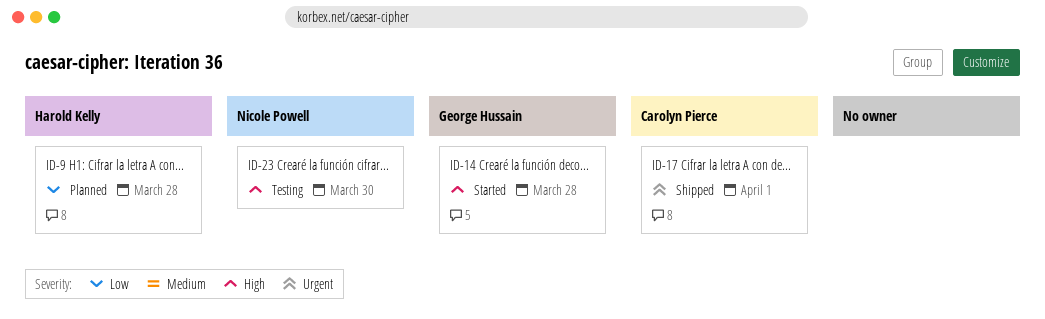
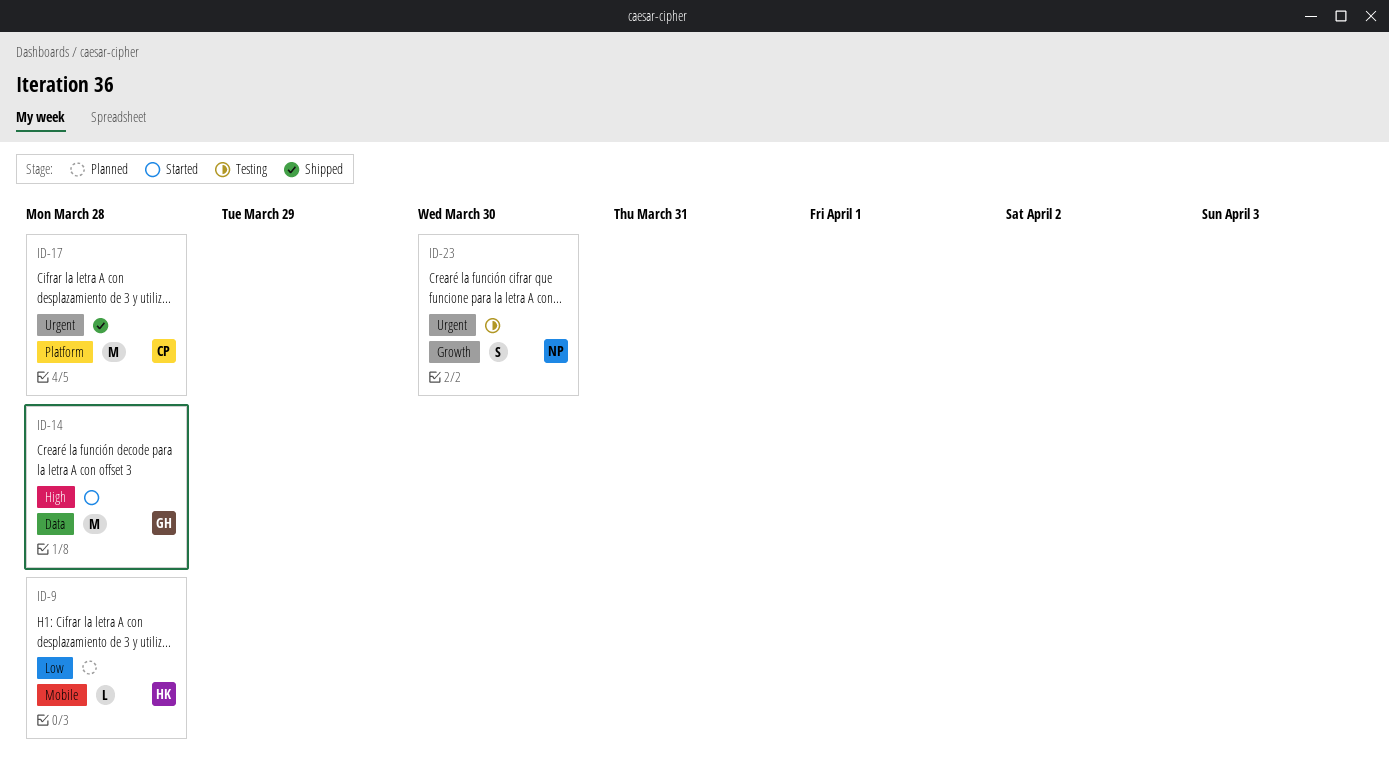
ID-17, due: Apr 1 -> Mar 28
ID-23, priority: High -> Urgent

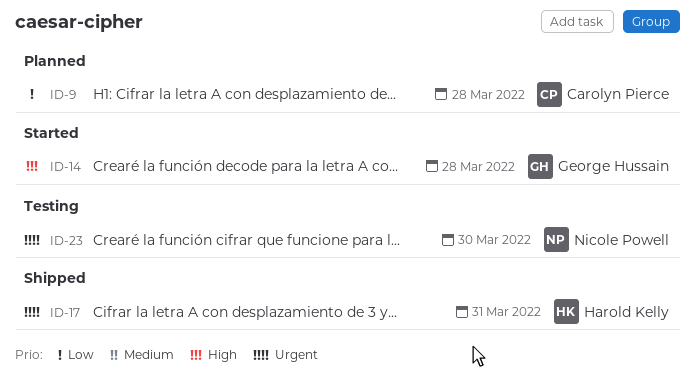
ID-9, owner: Harold Kelly -> Carolyn Pierce
ID-17, owner: Carolyn Pierce -> Harold Kelly
ID-17, due: Mar 28 -> Mar 31

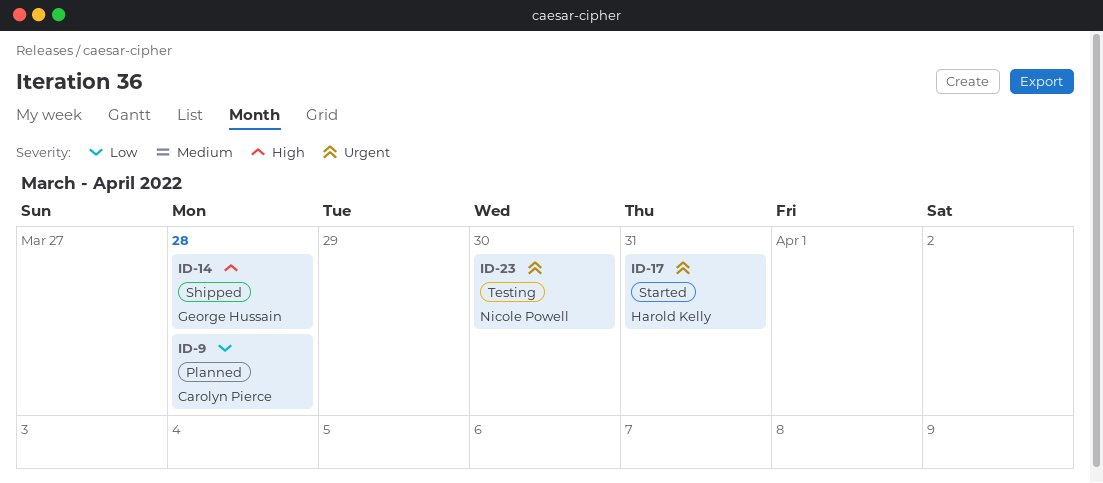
ID-14, status: Started -> Shipped
ID-17, status: Shipped -> Started

